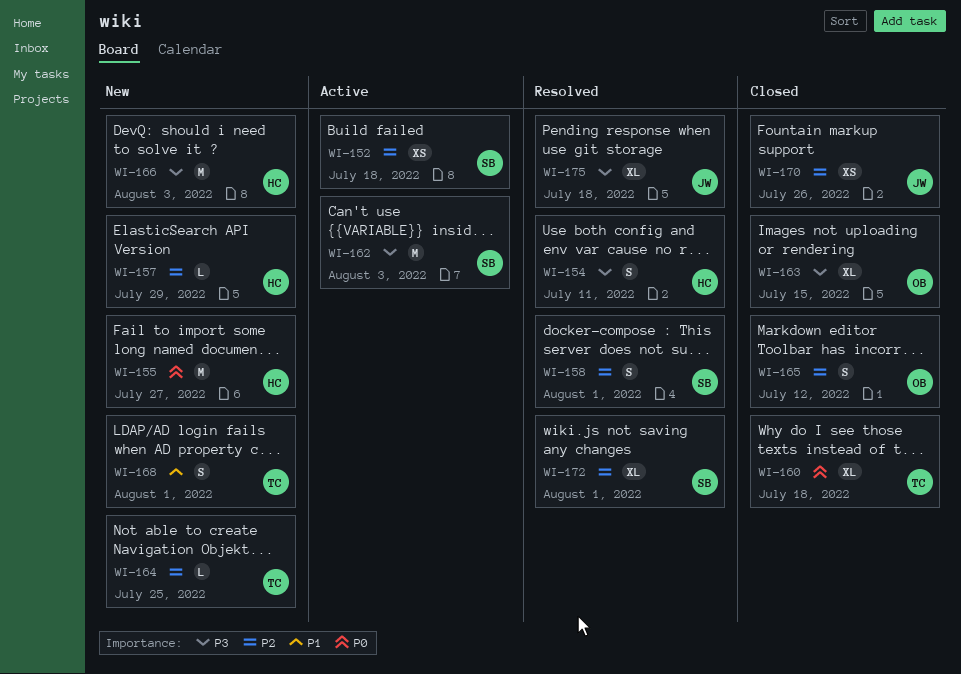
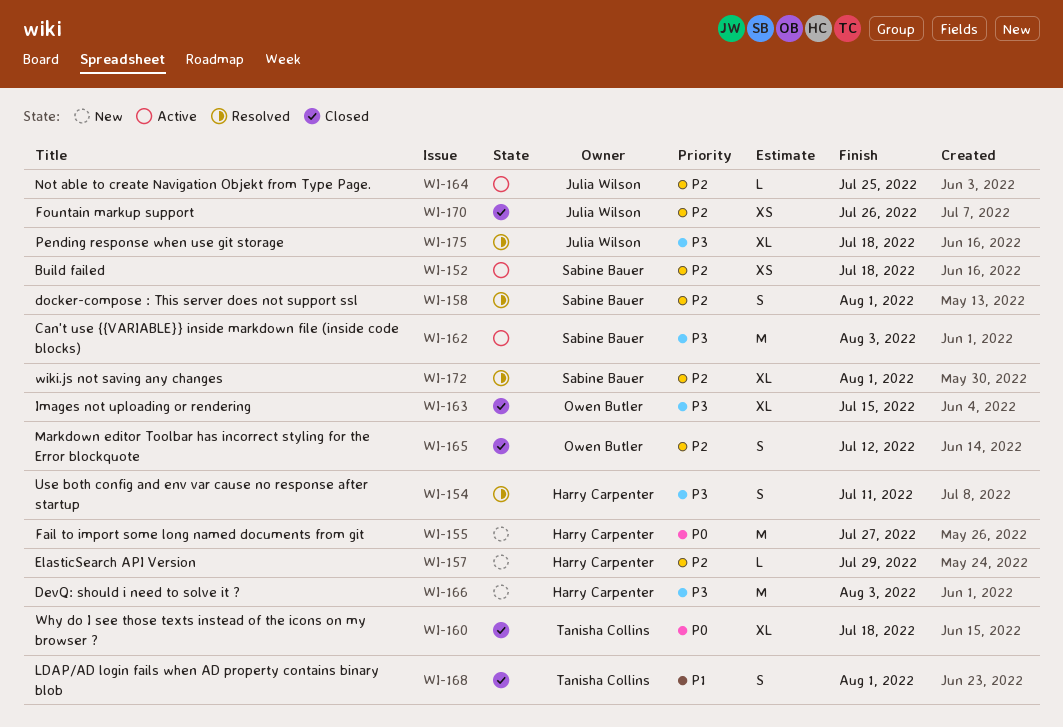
WI-164, status: New -> Active
WI-164, owner: Tanisha Collins -> Julia Wilson
WI-168, status: New -> Closed

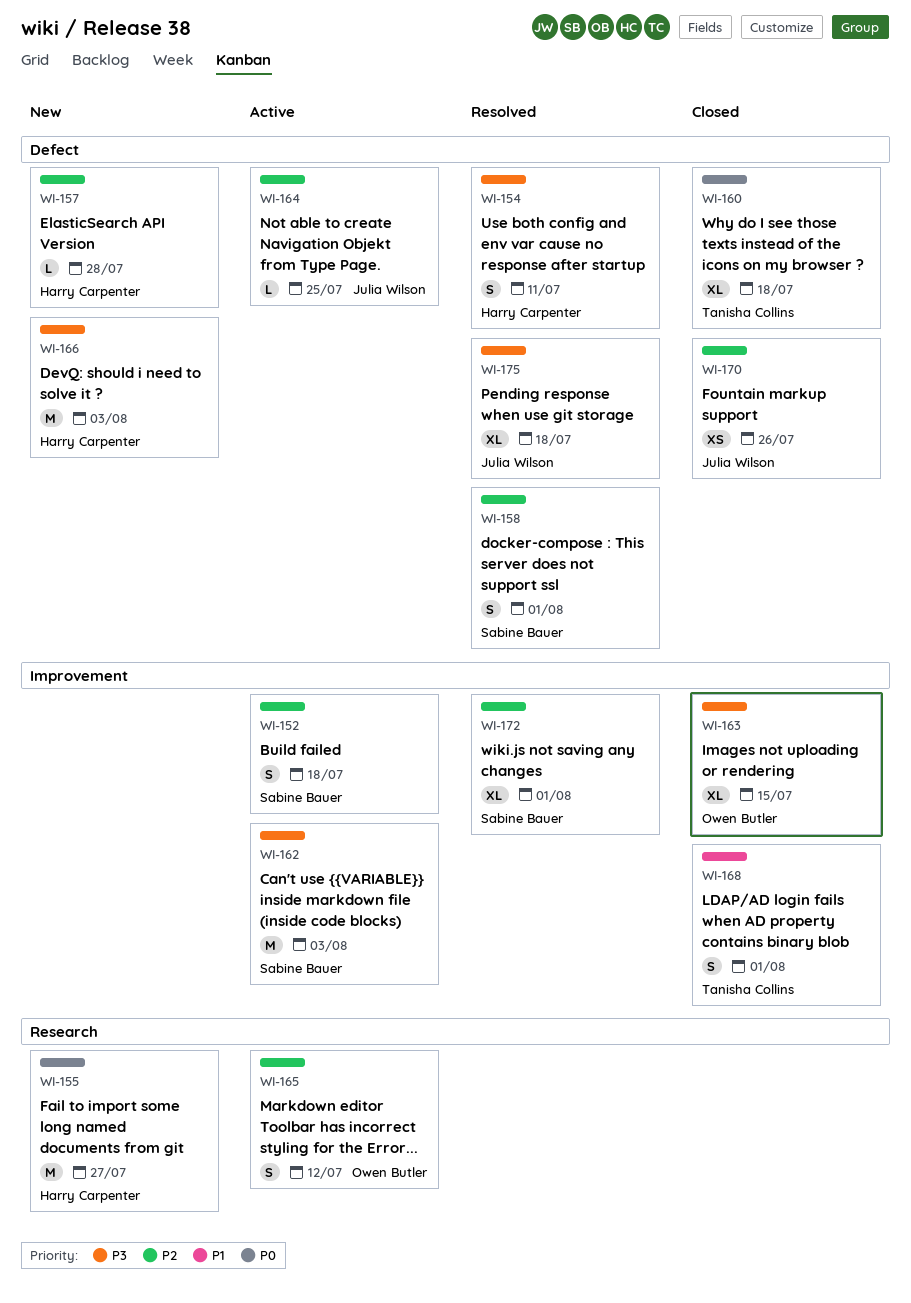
WI-152, estimate: XS -> S
WI-157, due: Jul 29 -> Jul 28
WI-165, status: Closed -> Active

